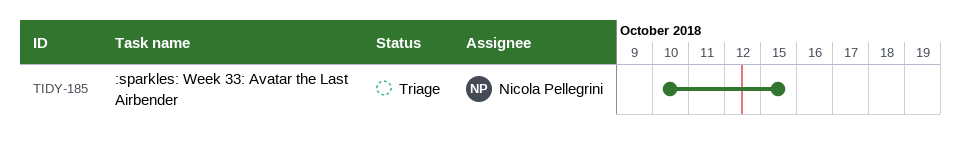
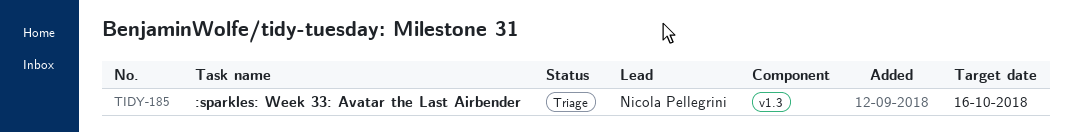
TIDY-185, due: Oct 15 -> Oct 16

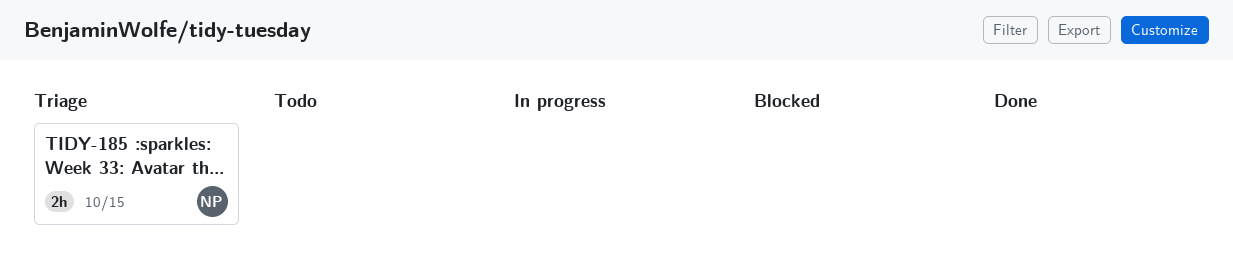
TIDY-185, due: Oct 16 -> Oct 15

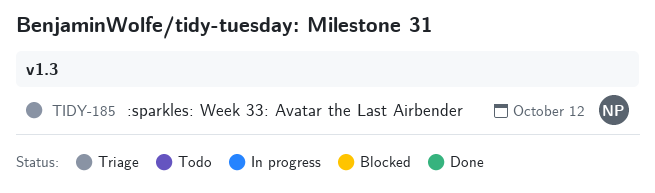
TIDY-185, due: Oct 15 -> Oct 12

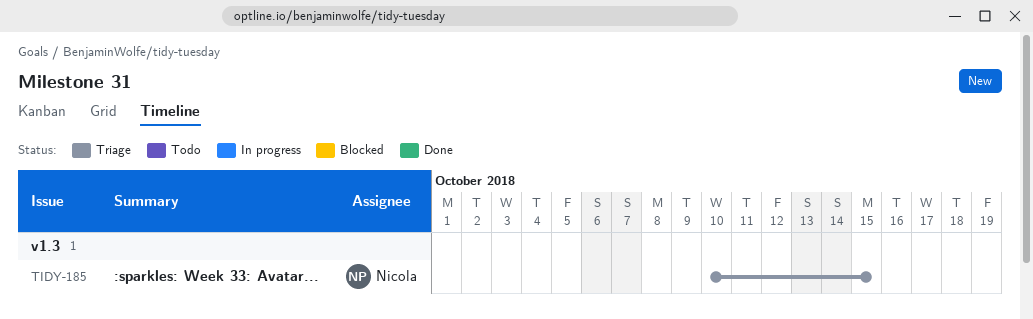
TIDY-185, due: Oct 12 -> Oct 15

